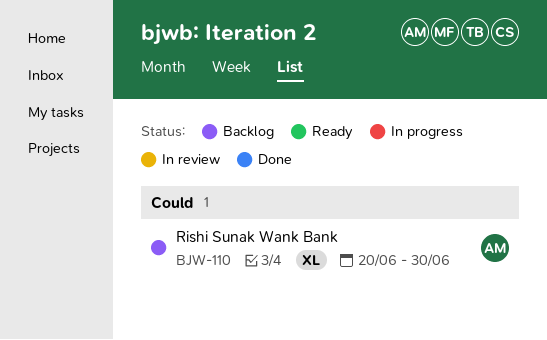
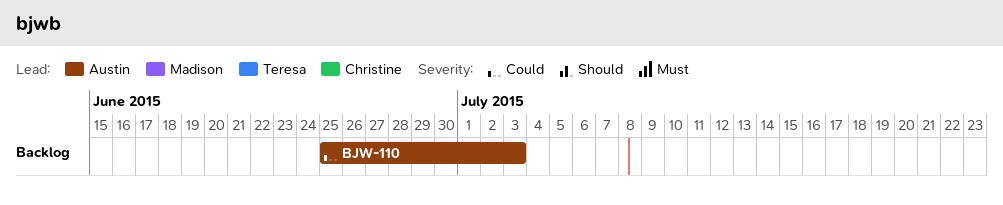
BJW-110, start: Jun 20 -> Jun 25
BJW-110, due: Jun 30 -> Jul 3

